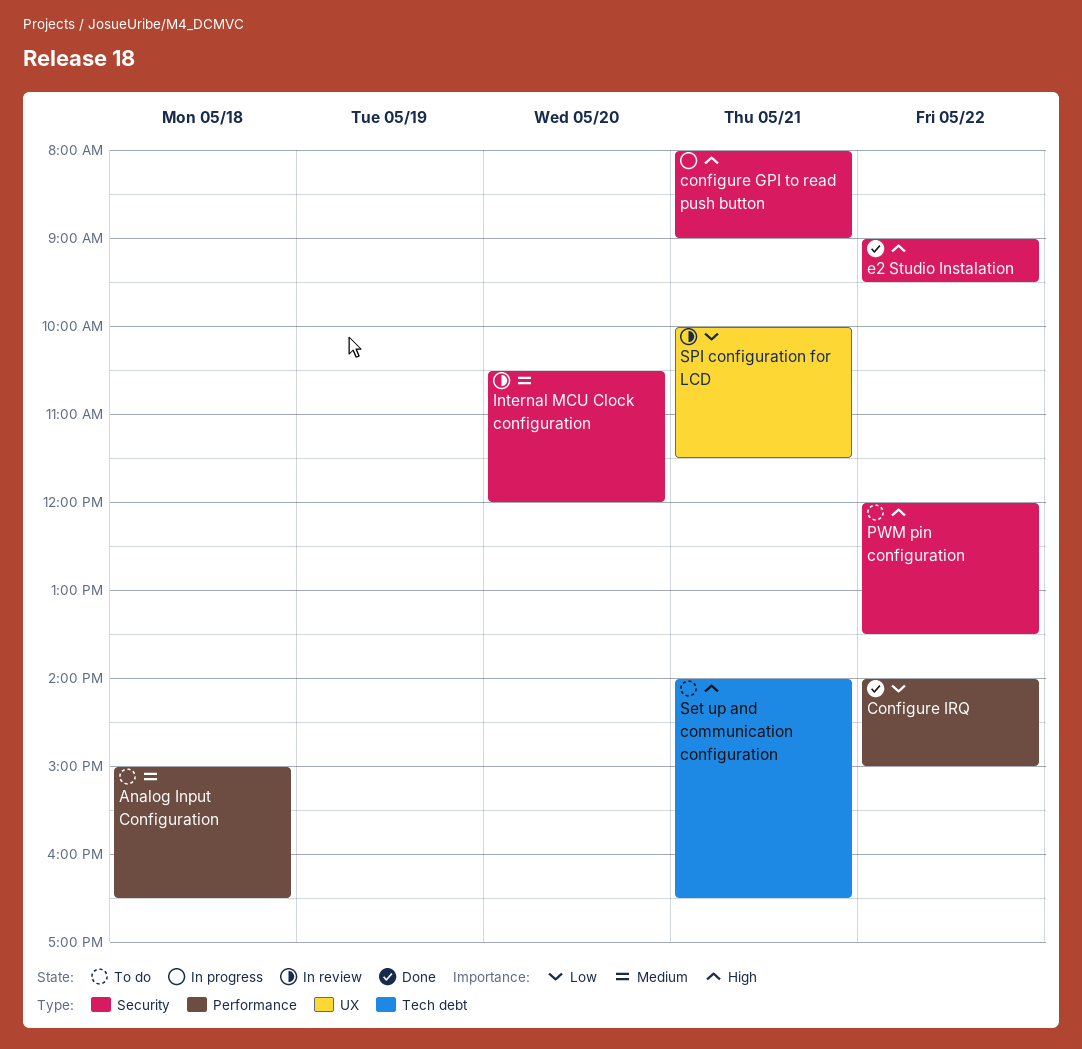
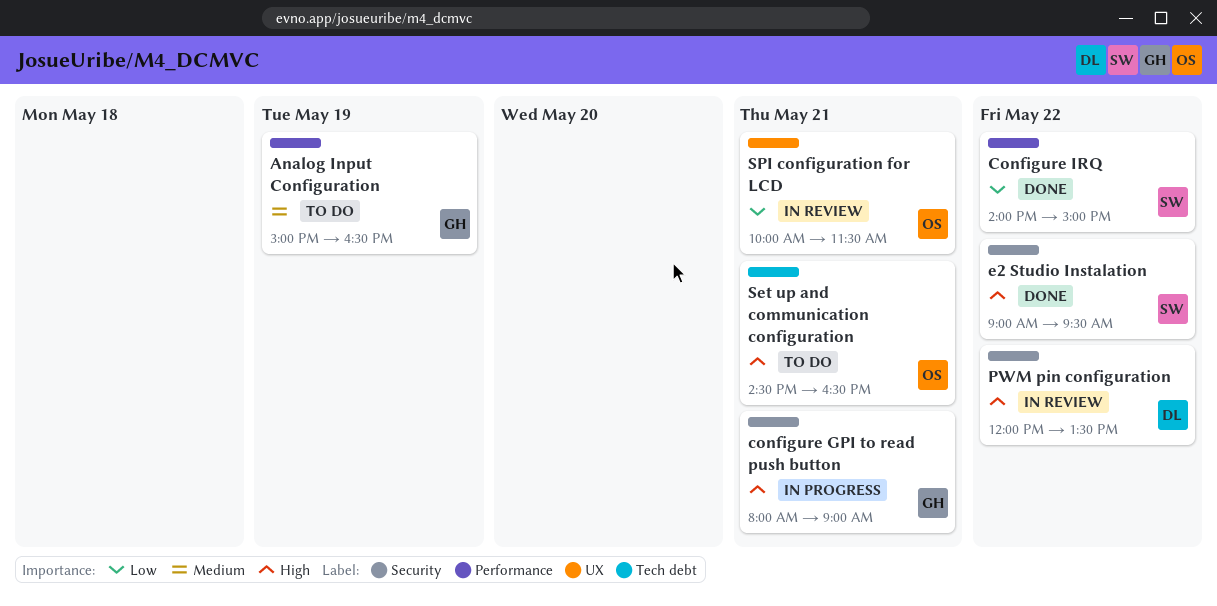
Analog Input Configuration, day: May 18 -> May 19
Internal MCU Clock configuration: present -> none
PWM pin configuration, status: To do -> In review
Set up and communication configuration, begins: 14:00 -> 14:30

